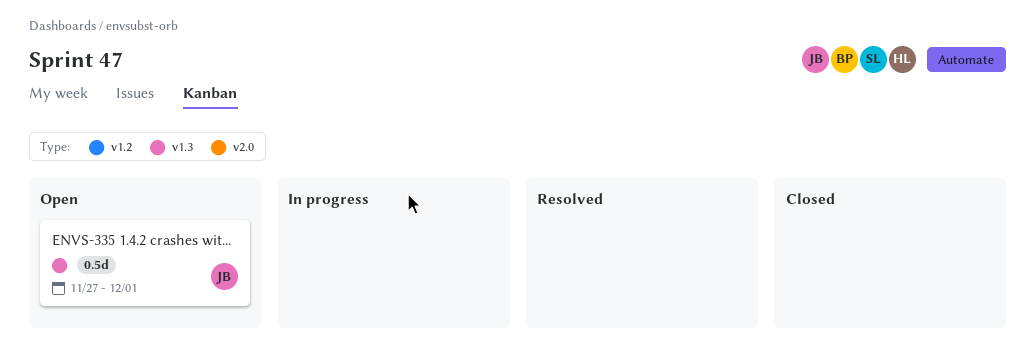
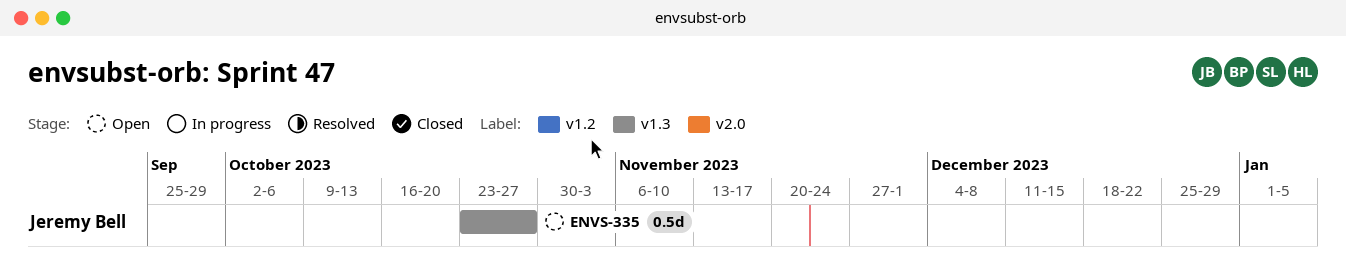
ENVS-335, start: Nov 27 -> Oct 23
ENVS-335, due: Dec 1 -> Oct 27

